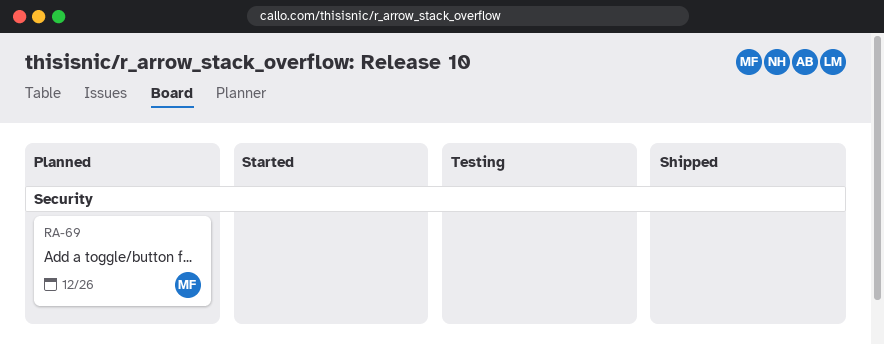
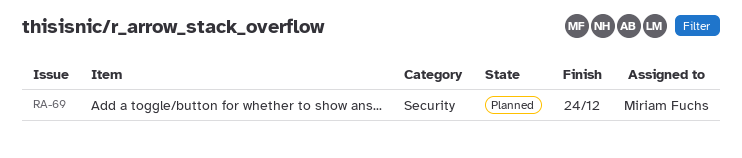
RA-69, due: Dec 26 -> Dec 24

